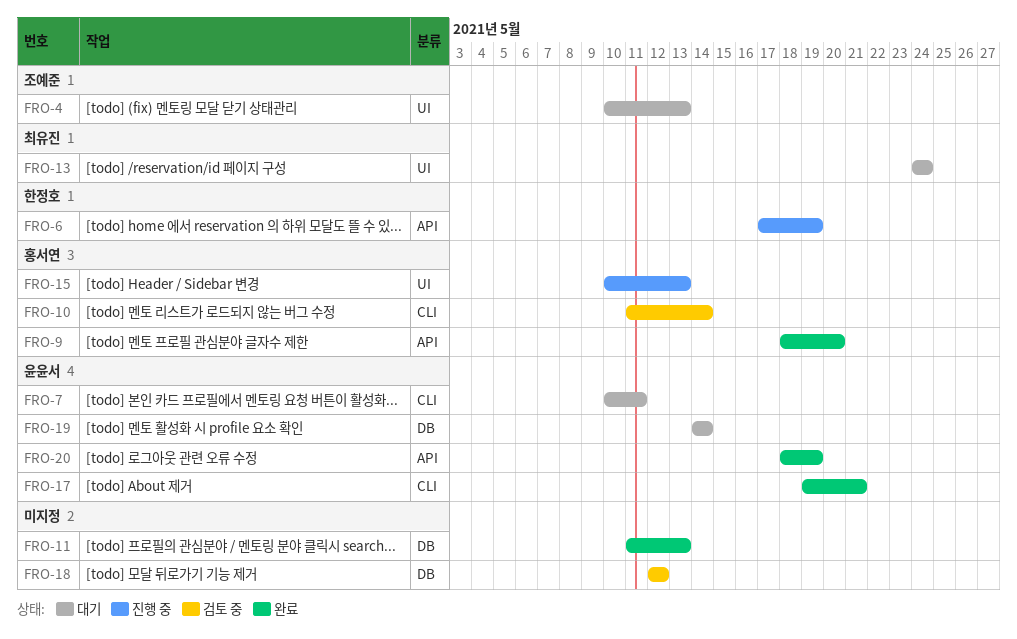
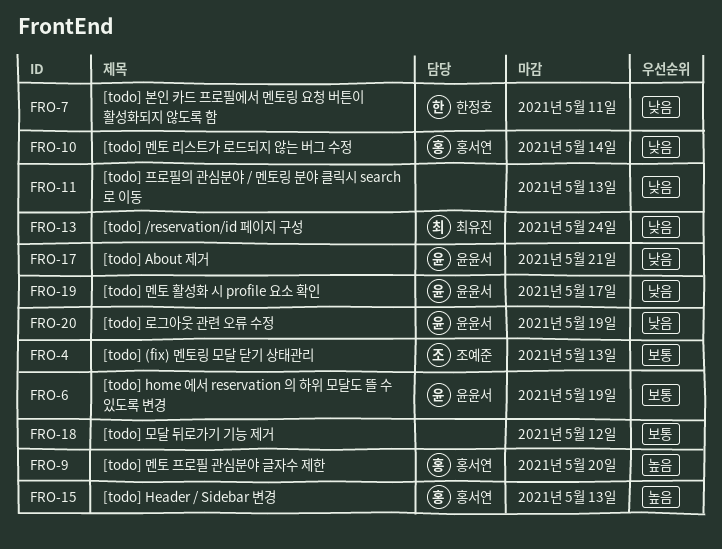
FRO-6, owner: 한정호 -> 윤윤서
FRO-7, owner: 윤윤서 -> 한정호
FRO-19, due: May 14 -> May 17

